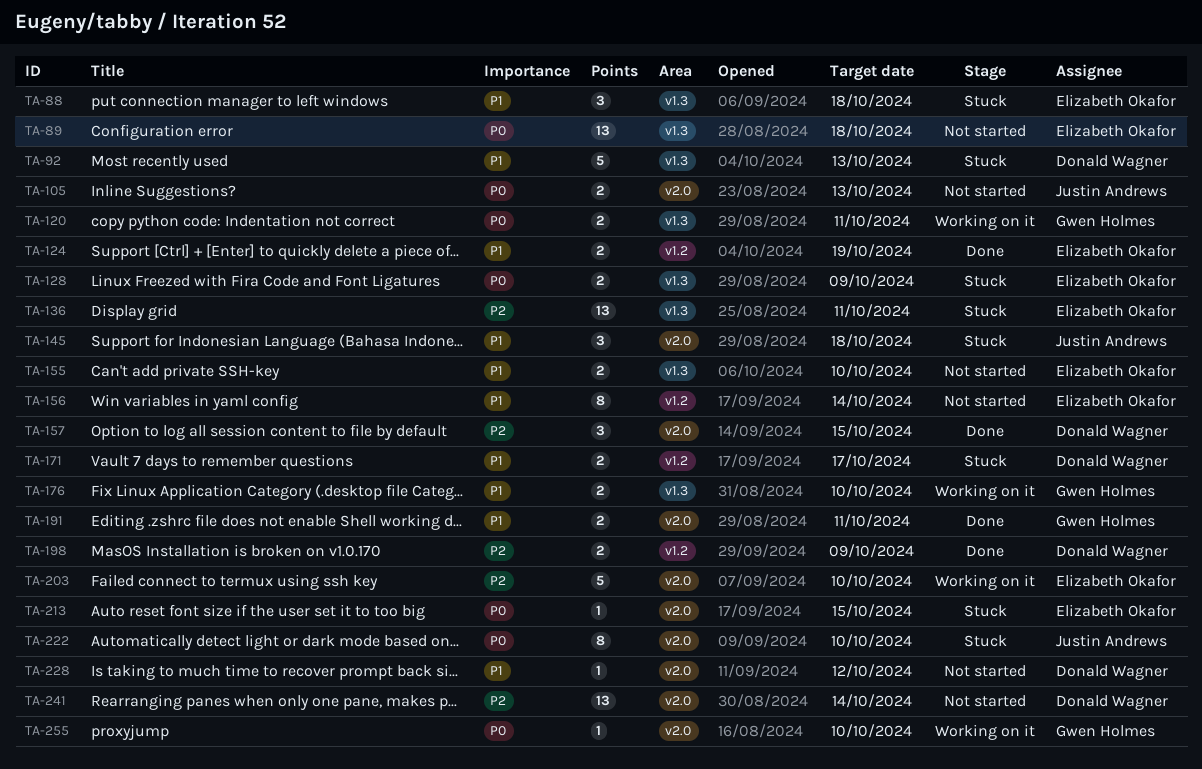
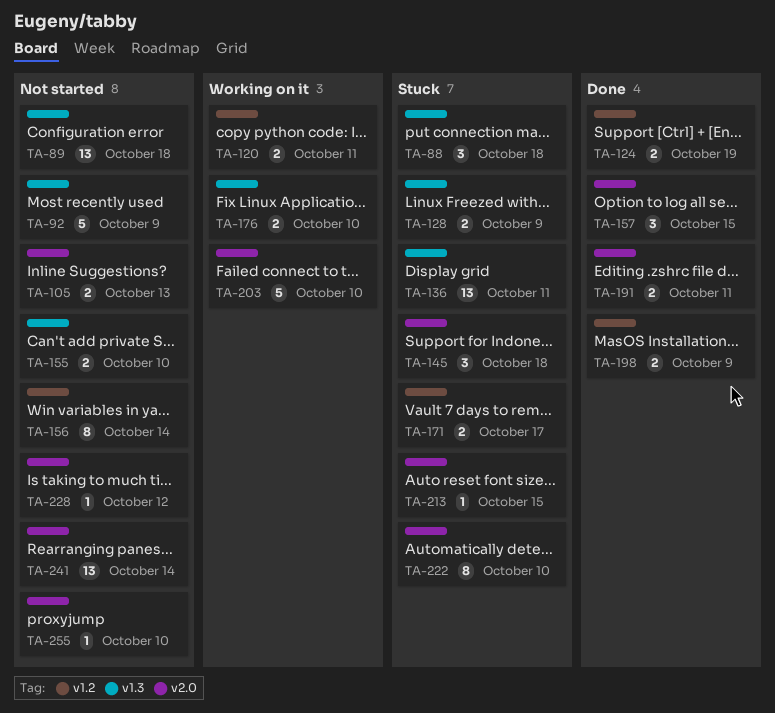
TA-92, status: Stuck -> Not started
TA-92, due: Oct 13 -> Oct 9
TA-120, label: v1.3 -> v1.2
TA-255, status: Working on it -> Not started

